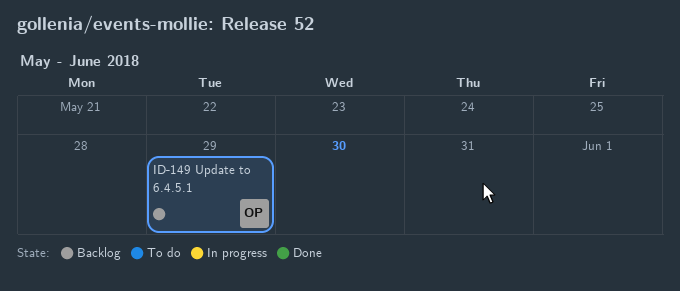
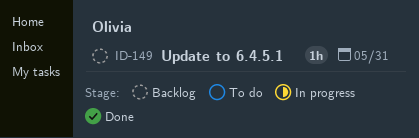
ID-149, due: May 29 -> May 31

